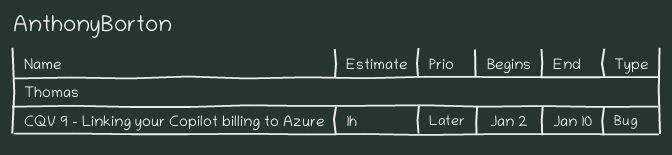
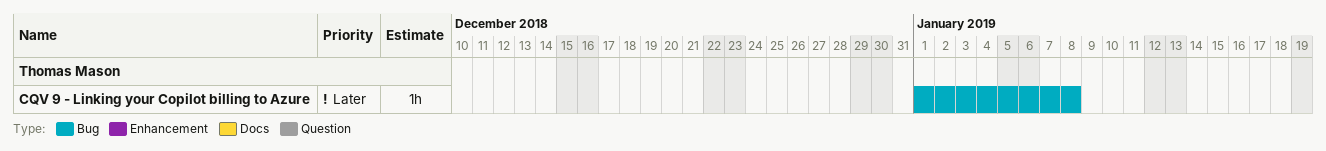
CQV 9 - Linking your Copilot billing to Azure, start: Jan 2 -> Jan 1
CQV 9 - Linking your Copilot billing to Azure, due: Jan 10 -> Jan 8

